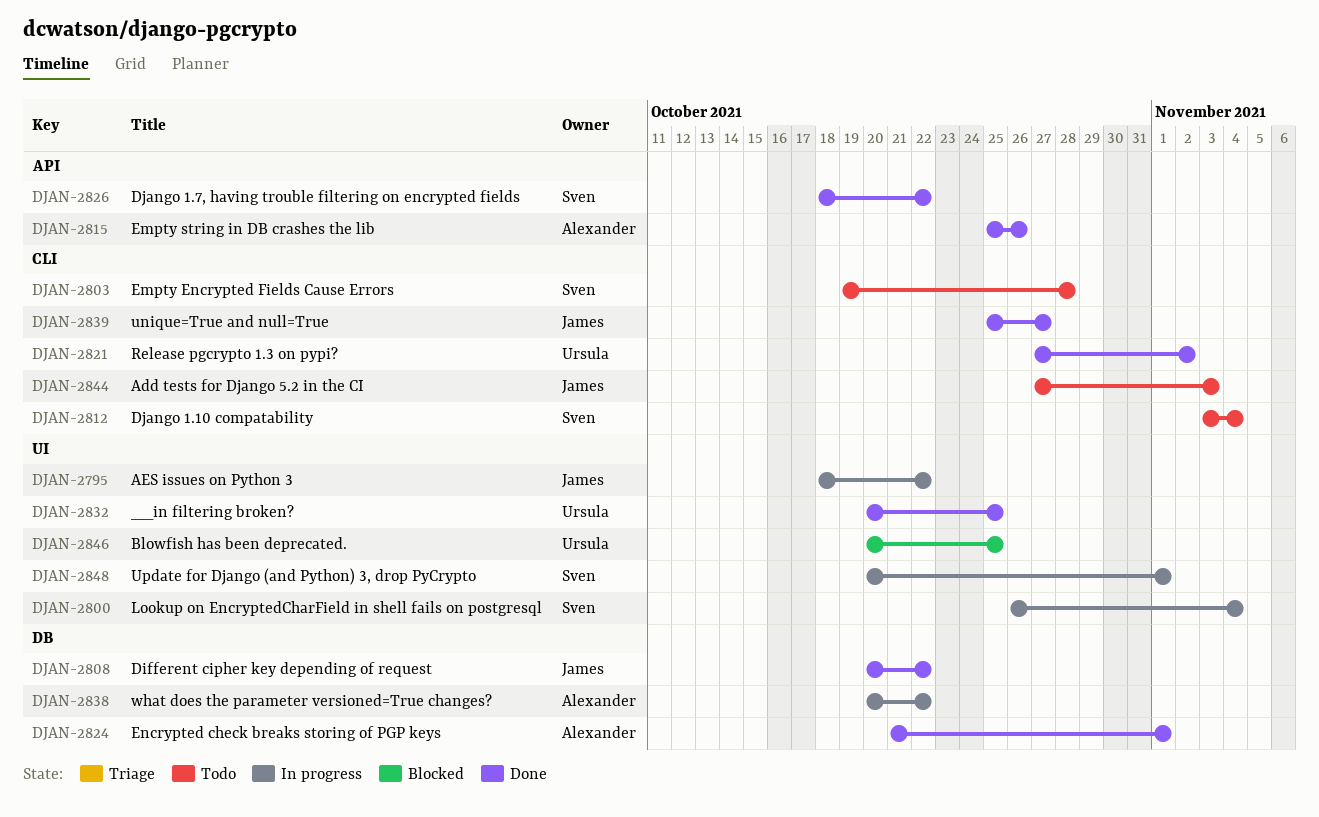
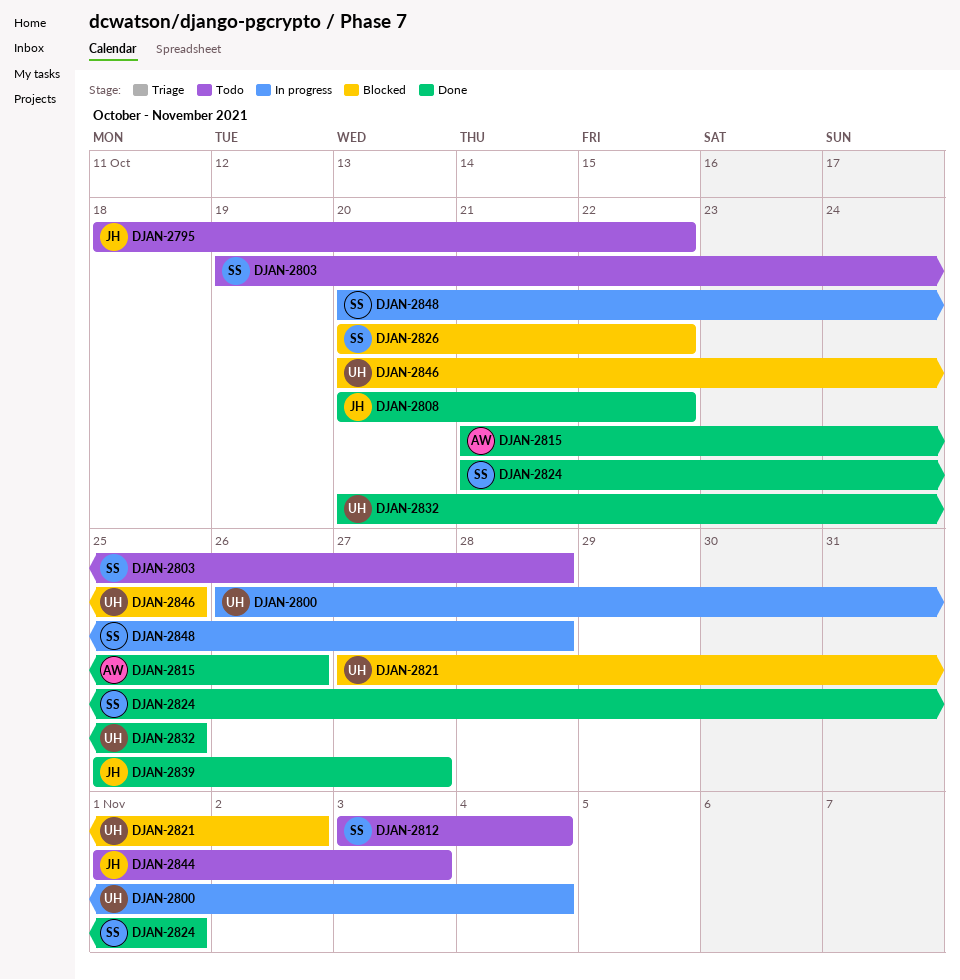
DJAN-2795, status: In progress -> Todo
DJAN-2800, owner: Sven -> Ursula
DJAN-2815, start: Oct 25 -> Oct 21
DJAN-2821, status: Done -> Blocked
DJAN-2824, owner: Alexander -> Sven
DJAN-2826, status: Done -> Blocked
DJAN-2826, start: Oct 18 -> Oct 20
DJAN-2838: present -> none
DJAN-2844, start: Oct 27 -> Nov 1
DJAN-2848, due: Nov 1 -> Oct 28

